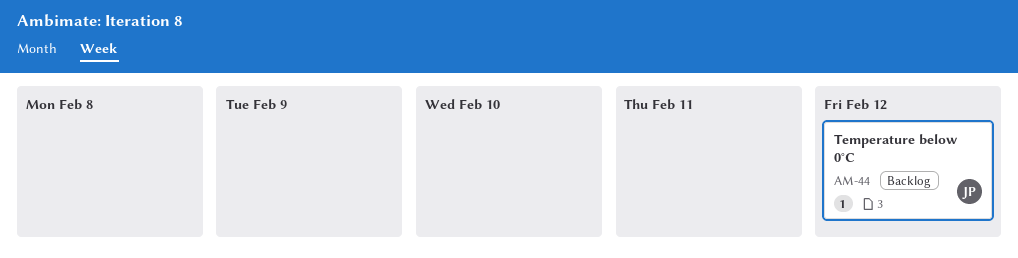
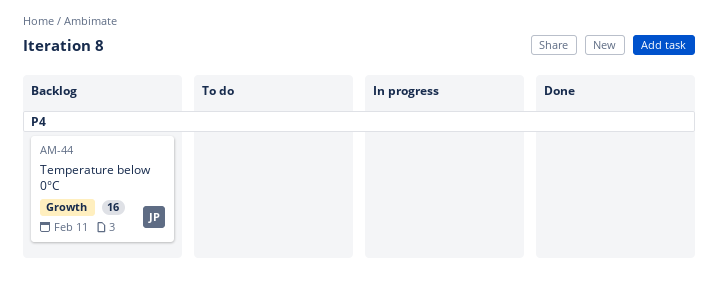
AM-44, estimate: 1 -> 16
AM-44, due: Feb 12 -> Feb 11

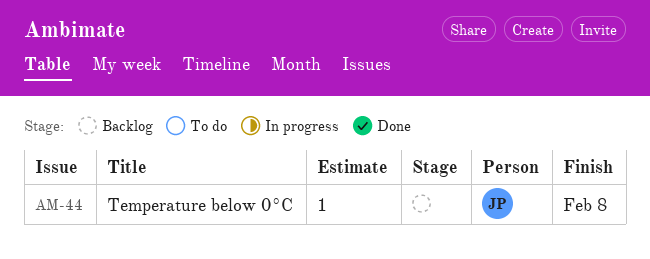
AM-44, estimate: 16 -> 1
AM-44, due: Feb 11 -> Feb 8

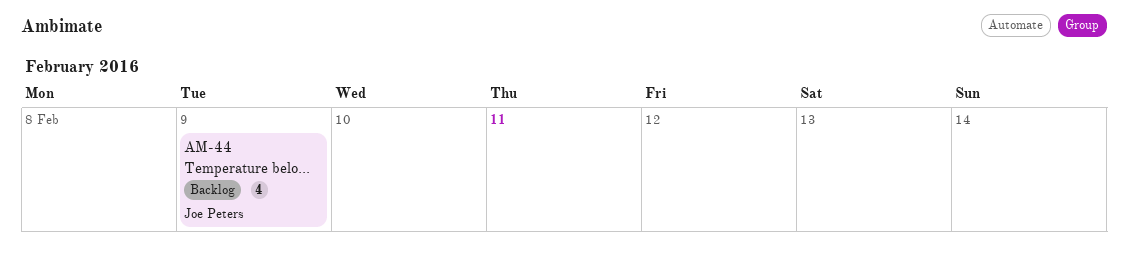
AM-44, estimate: 1 -> 4
AM-44, due: Feb 8 -> Feb 9

